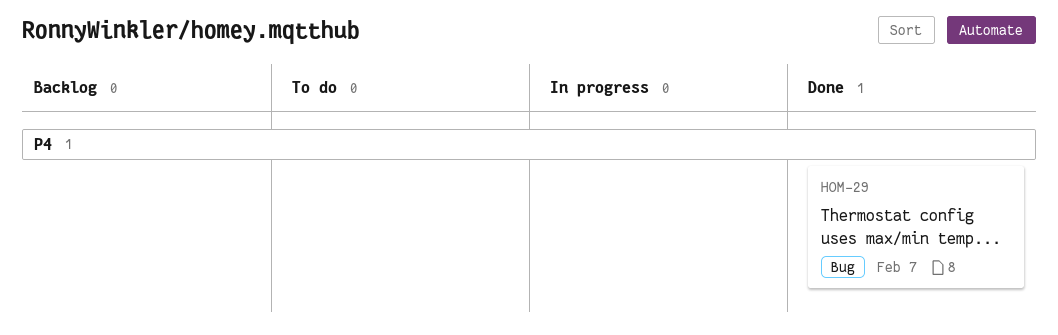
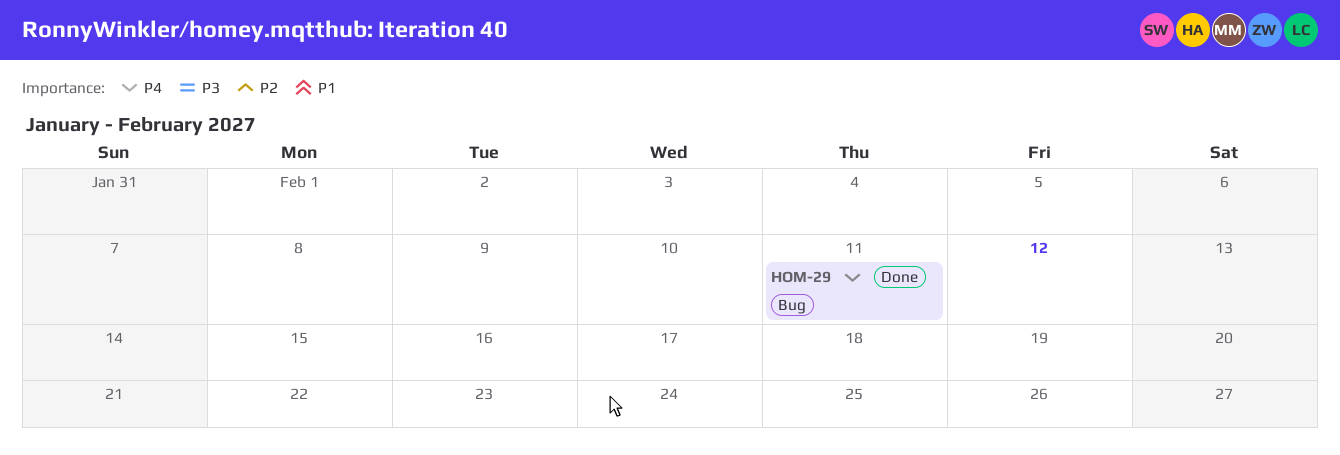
HOM-29, due: Feb 7 -> Feb 11

